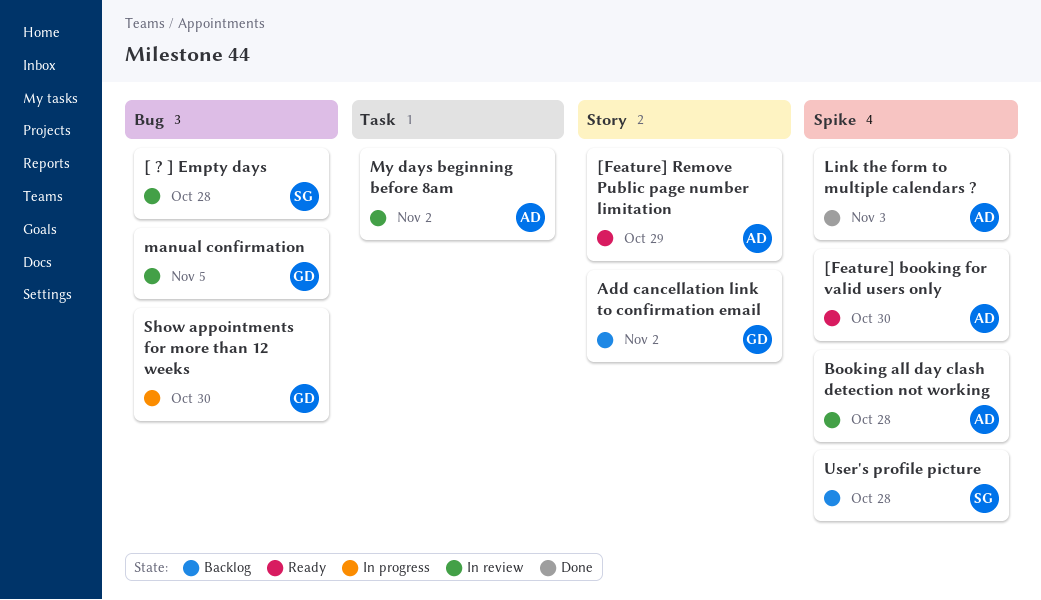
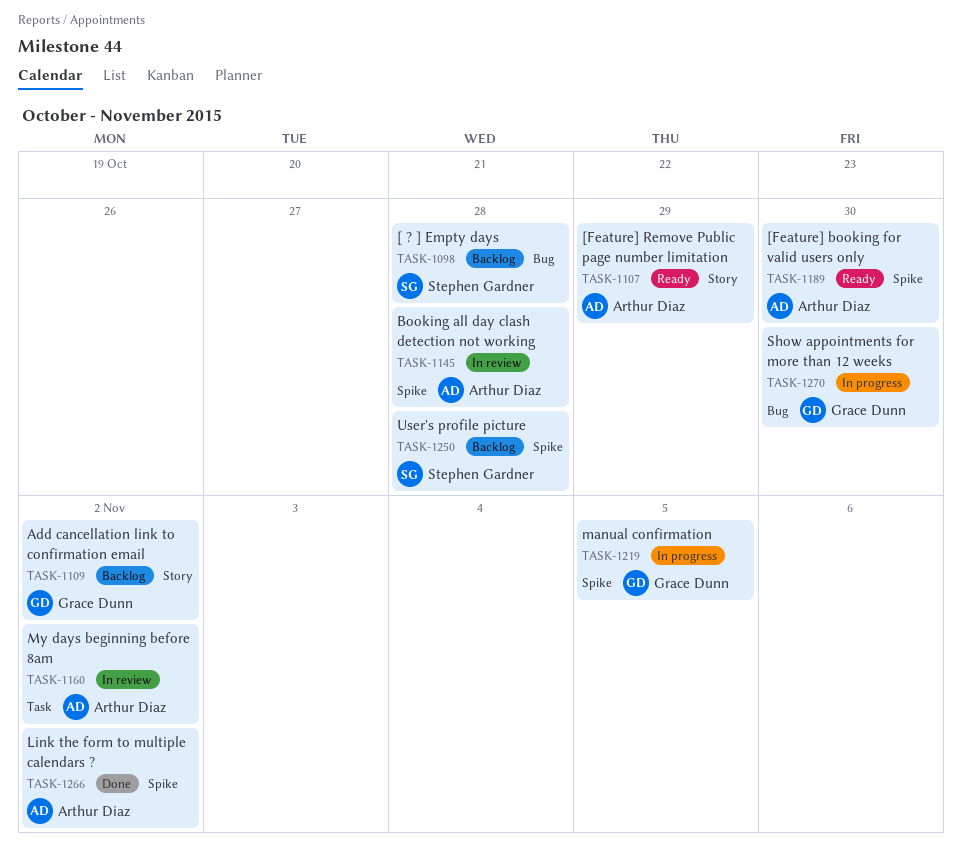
[ ? ] Empty days, status: In review -> Backlog
Link the form to multiple calendars ?, due: Nov 3 -> Nov 2
manual confirmation, status: In review -> In progress
manual confirmation, label: Bug -> Spike

